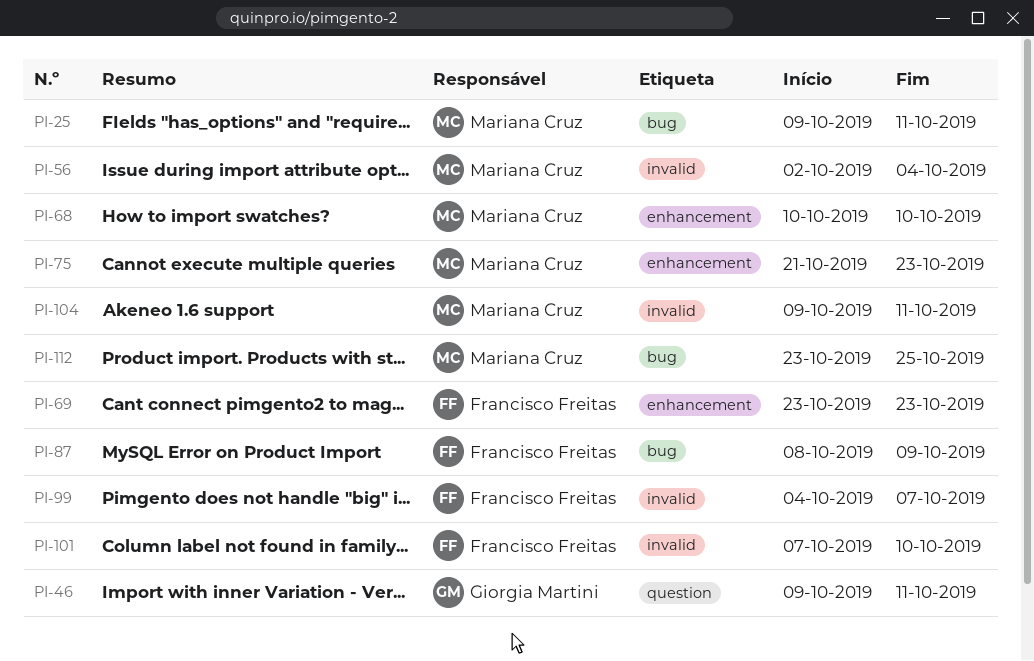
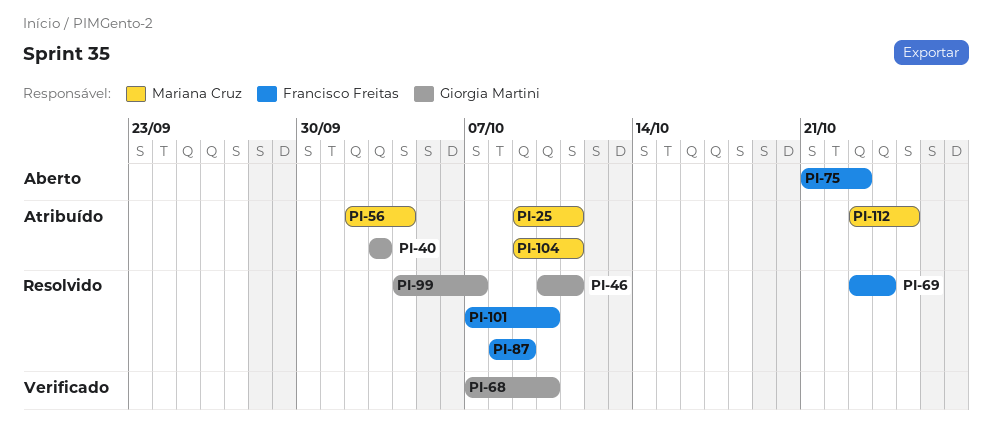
PI-40: none -> present
PI-46, start: Oct 9 -> Oct 10
PI-68, owner: Mariana Cruz -> Giorgia Martini
PI-68, start: Oct 10 -> Oct 7
PI-69, due: Oct 23 -> Oct 24
PI-75, owner: Mariana Cruz -> Francisco Freitas
PI-99, owner: Francisco Freitas -> Giorgia Martini

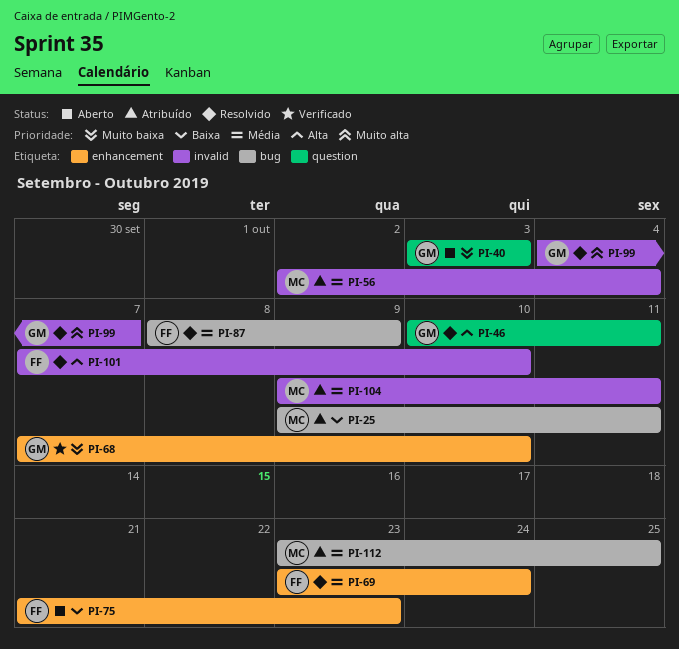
PI-40, status: Atribuído -> Aberto

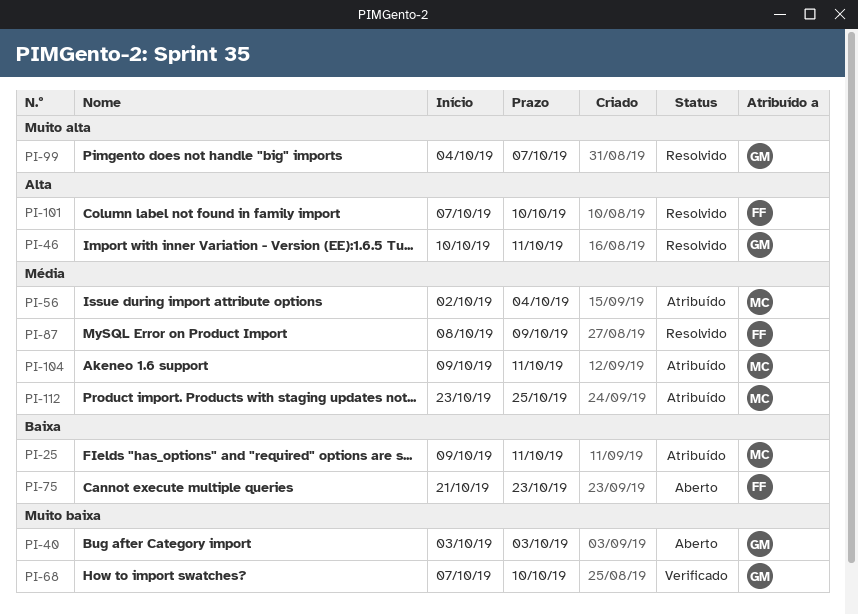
PI-69: present -> none

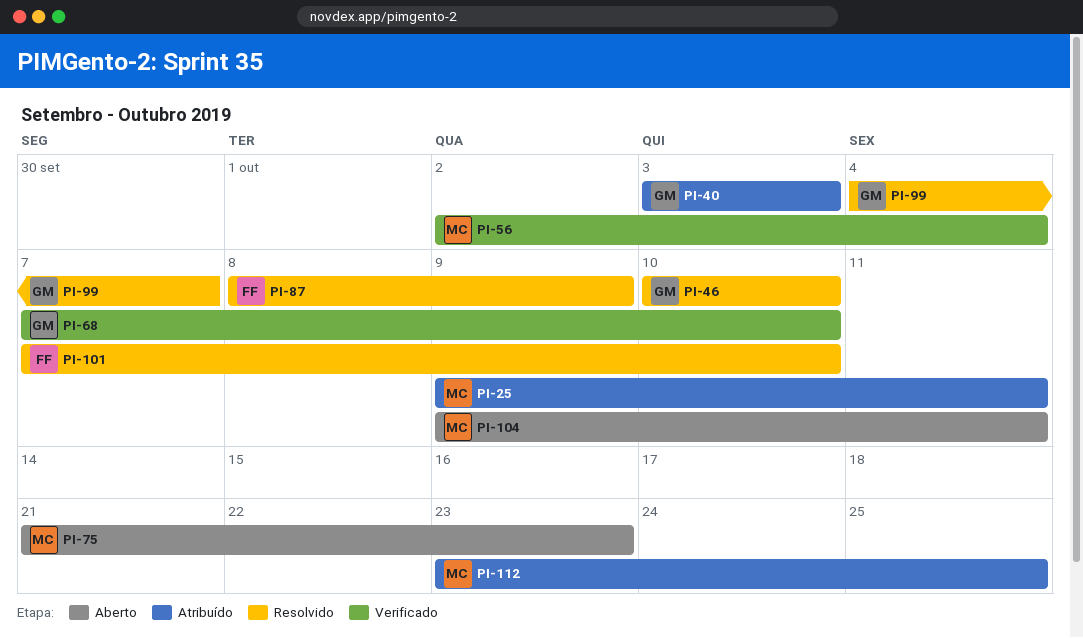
PI-40, status: Aberto -> Atribuído
PI-46, due: Oct 11 -> Oct 10
PI-56, status: Atribuído -> Verificado
PI-75, owner: FF -> MC
PI-104, status: Atribuído -> Aberto

